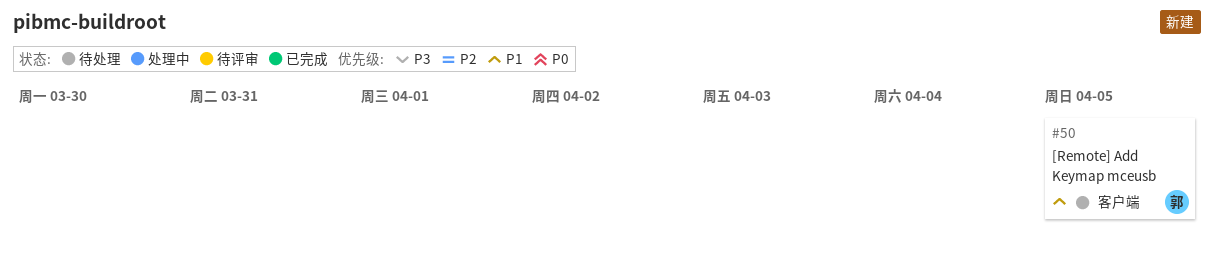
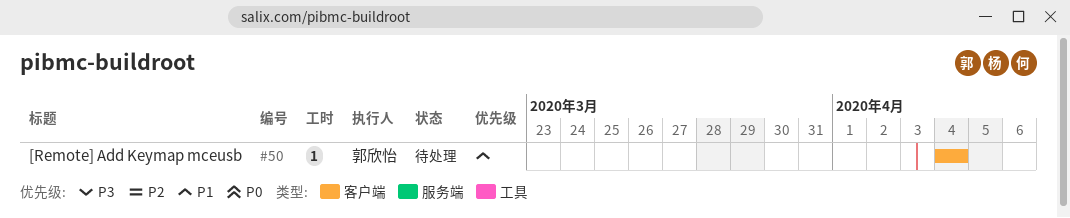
#50, due: Apr 5 -> Apr 4

